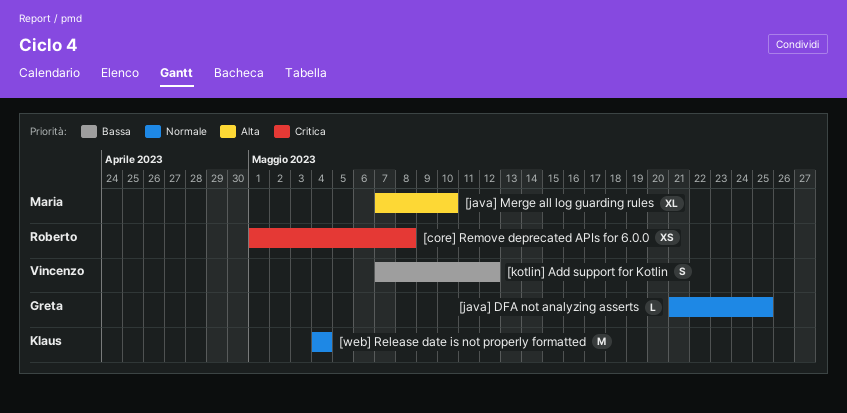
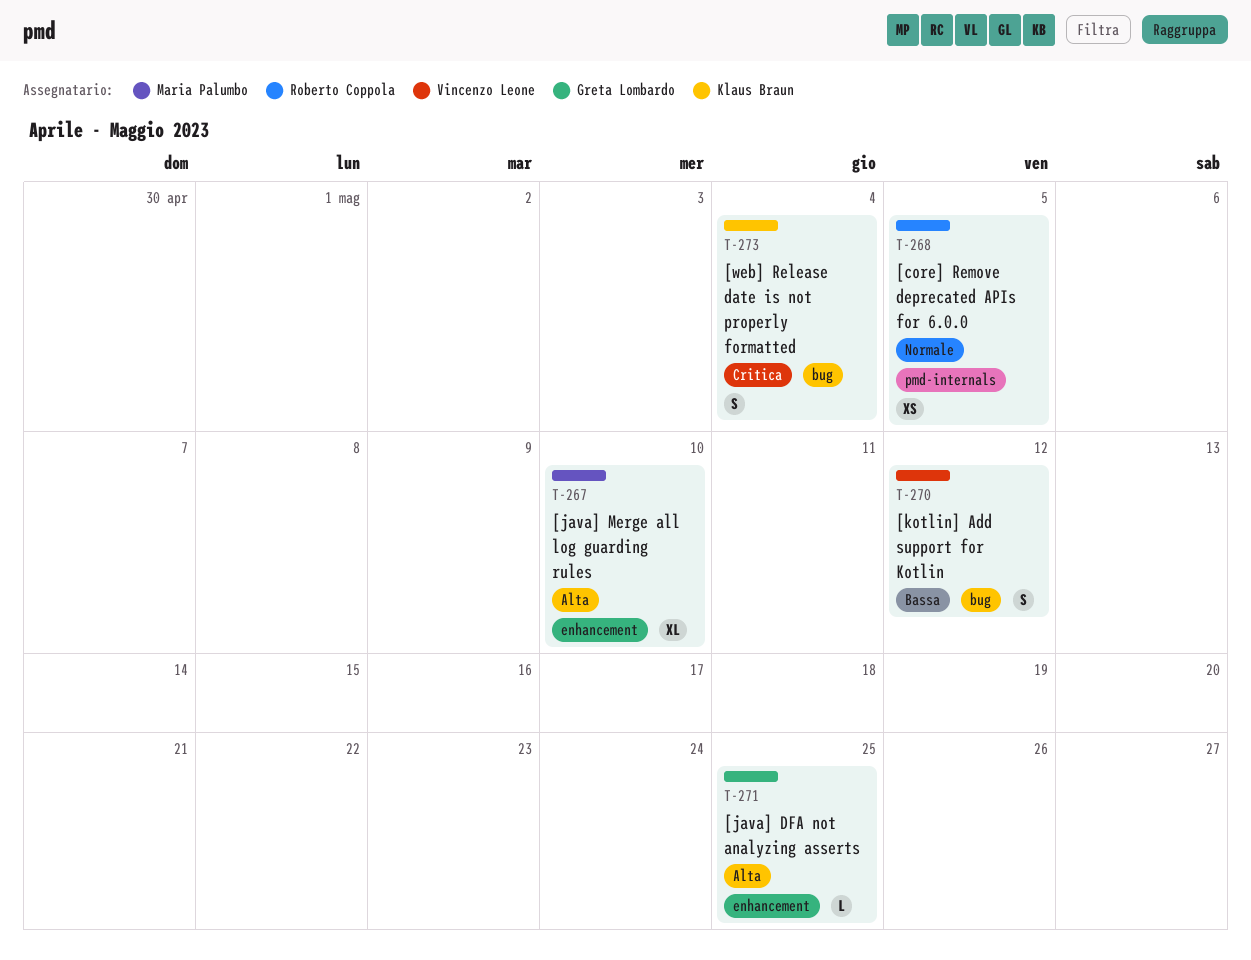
[core] Remove deprecated APIs for 6.0.0, priority: Critica -> Normale
[core] Remove deprecated APIs for 6.0.0, due: May 8 -> May 5
[java] DFA not analyzing asserts, priority: Normale -> Alta
[web] Release date is not properly formatted, priority: Normale -> Critica
[web] Release date is not properly formatted, estimate: M -> S

